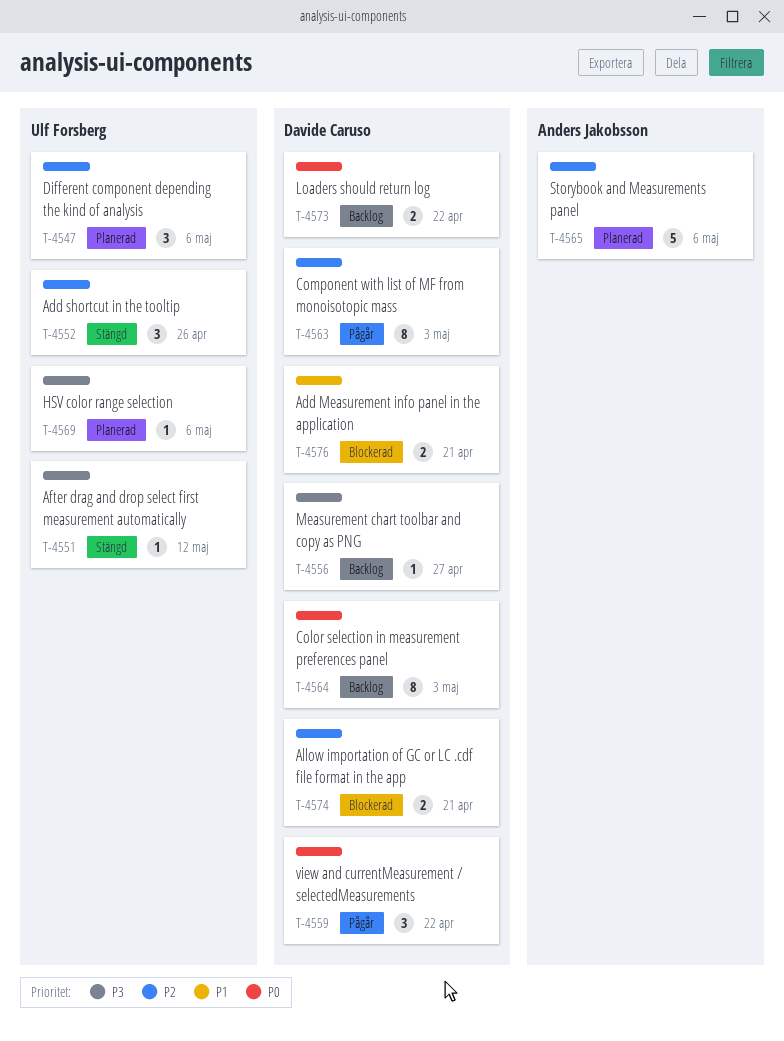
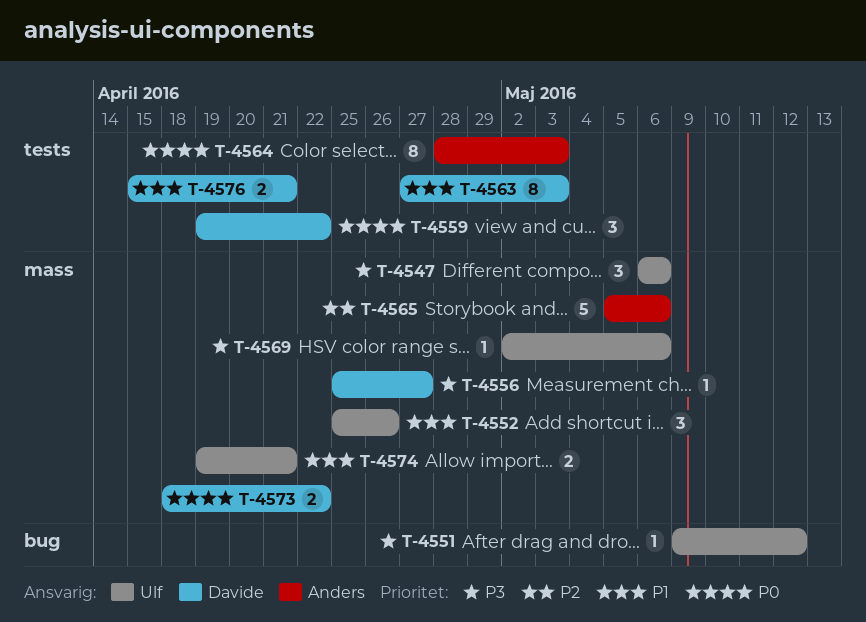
T-4547, priority: P2 -> P3
T-4552, priority: P2 -> P1
T-4563, priority: P2 -> P1
T-4564, owner: Davide Caruso -> Anders Jakobsson
T-4574, owner: Davide Caruso -> Ulf Forsberg
T-4574, priority: P2 -> P1

